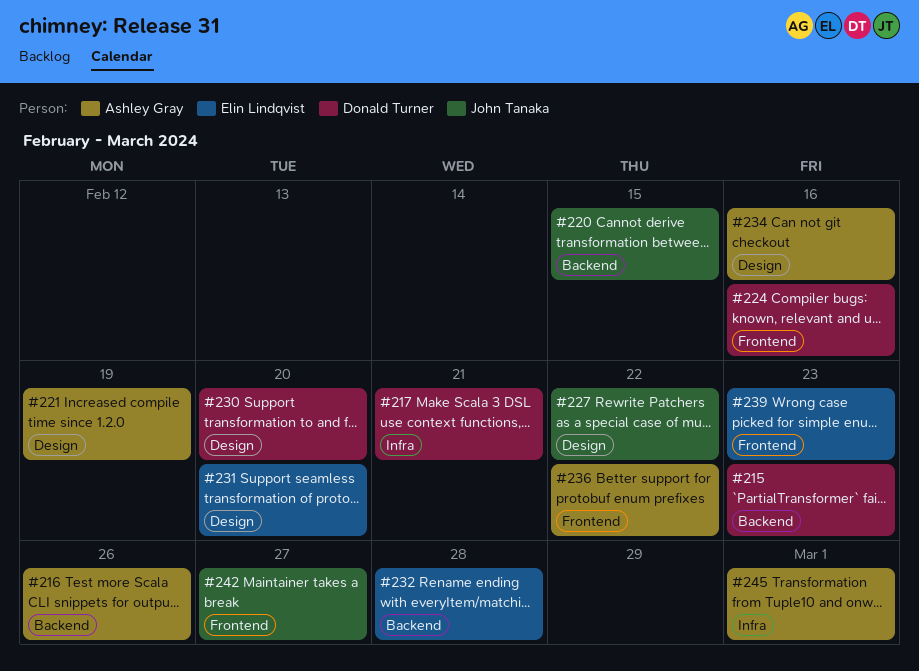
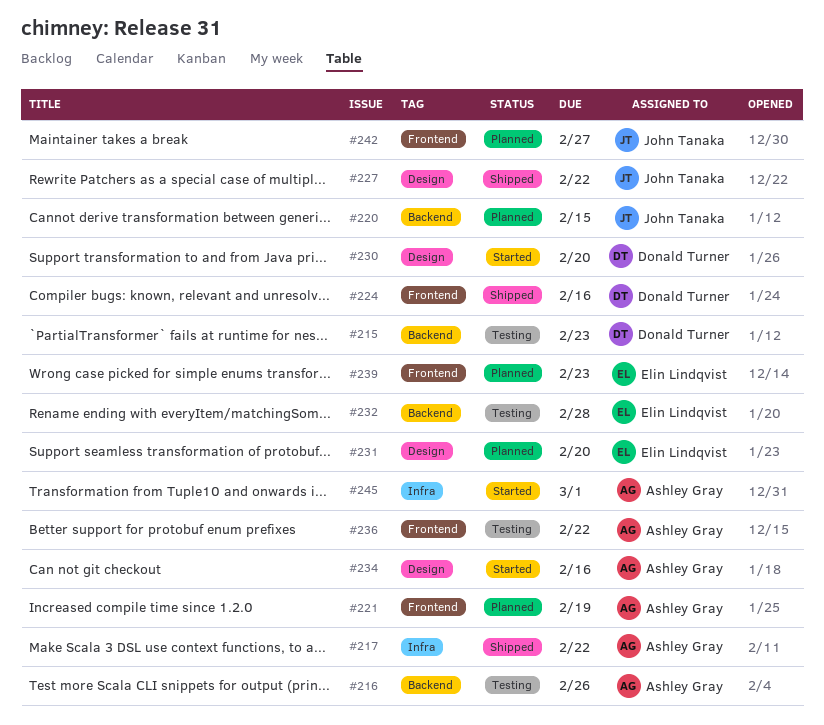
#217, owner: Donald Turner -> Ashley Gray
#217, due: Feb 21 -> Feb 22
#221, label: Design -> Frontend

